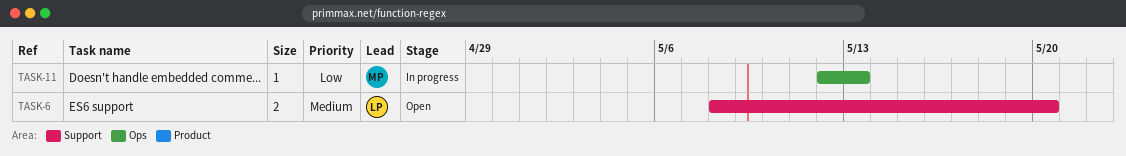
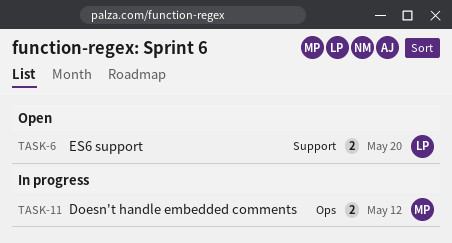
TASK-11, estimate: 1 -> 2
TASK-11, due: May 13 -> May 12

